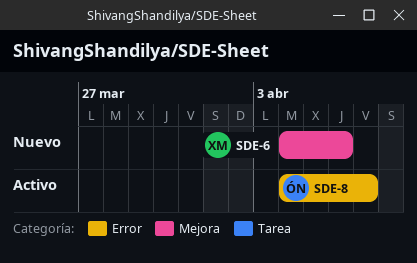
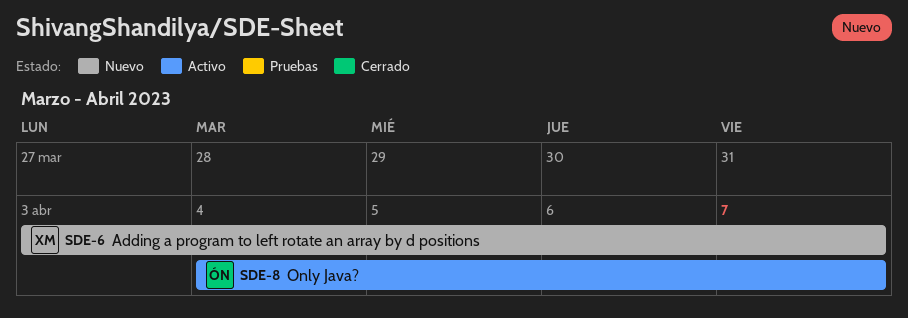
SDE-6, start: Apr 4 -> Apr 3
SDE-6, due: Apr 6 -> Apr 7

